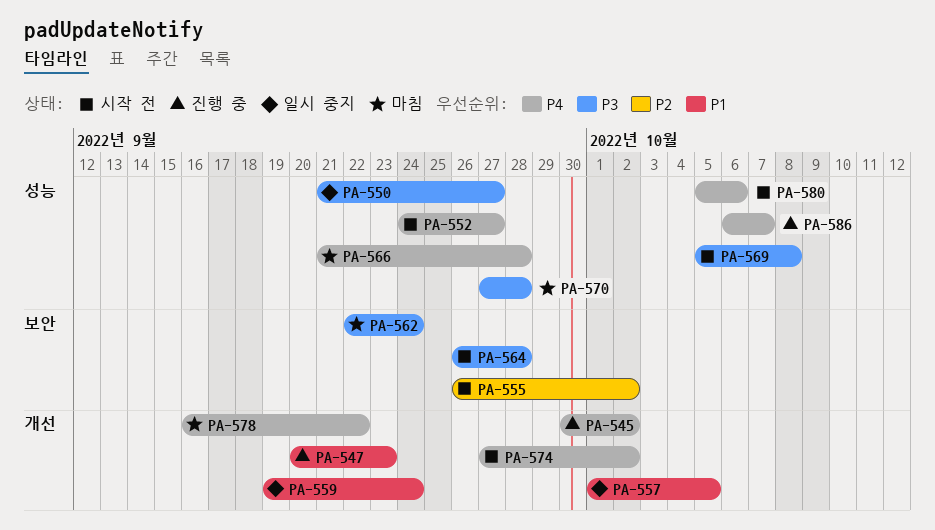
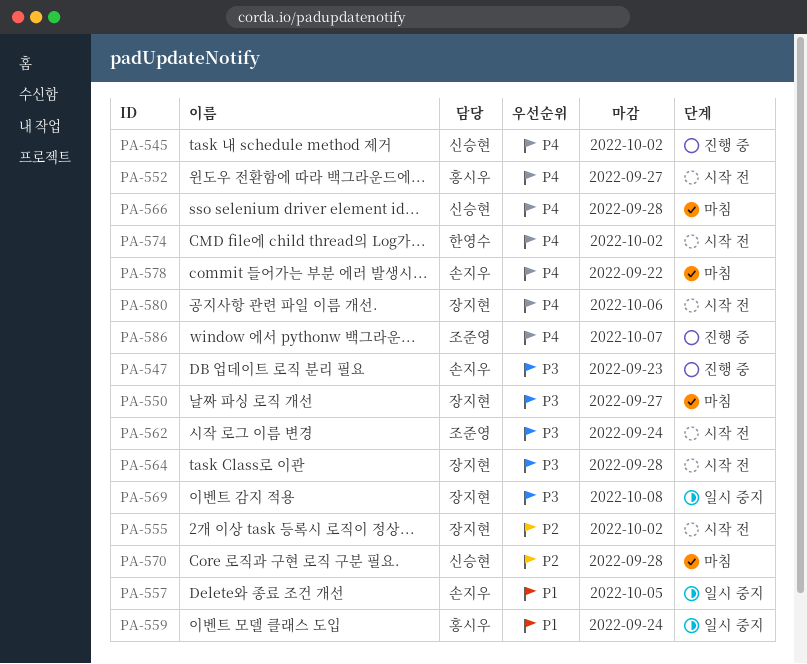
PA-547, priority: P1 -> P3
PA-550, status: 일시 중지 -> 마침
PA-562, status: 마침 -> 시작 전
PA-569, status: 시작 전 -> 일시 중지
PA-570, priority: P3 -> P2

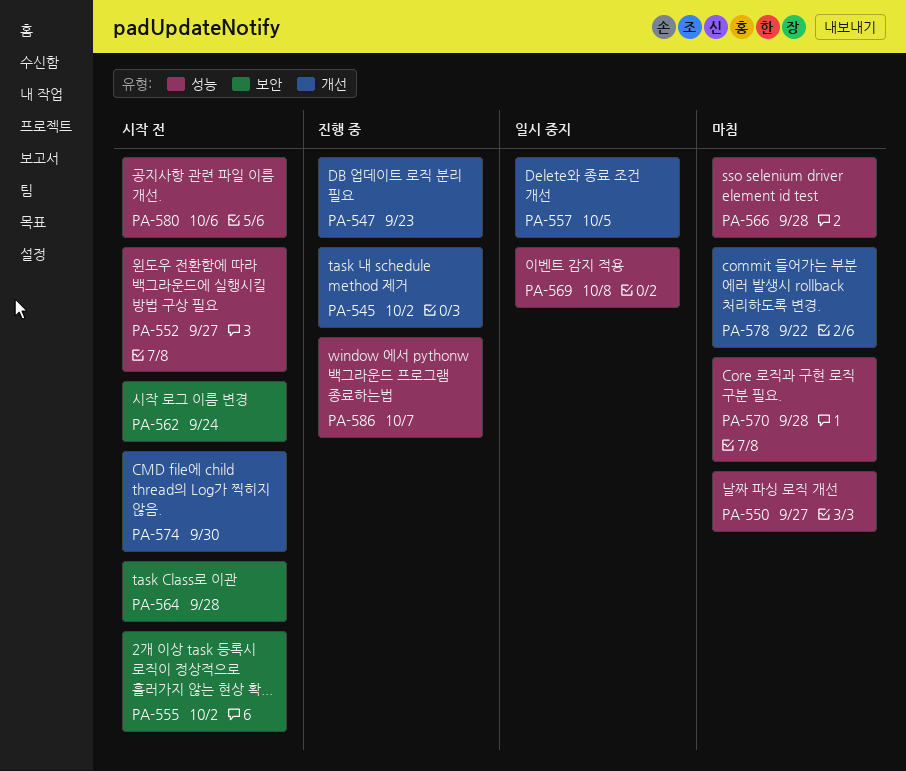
PA-559: present -> none
PA-574, due: Oct 2 -> Sep 30

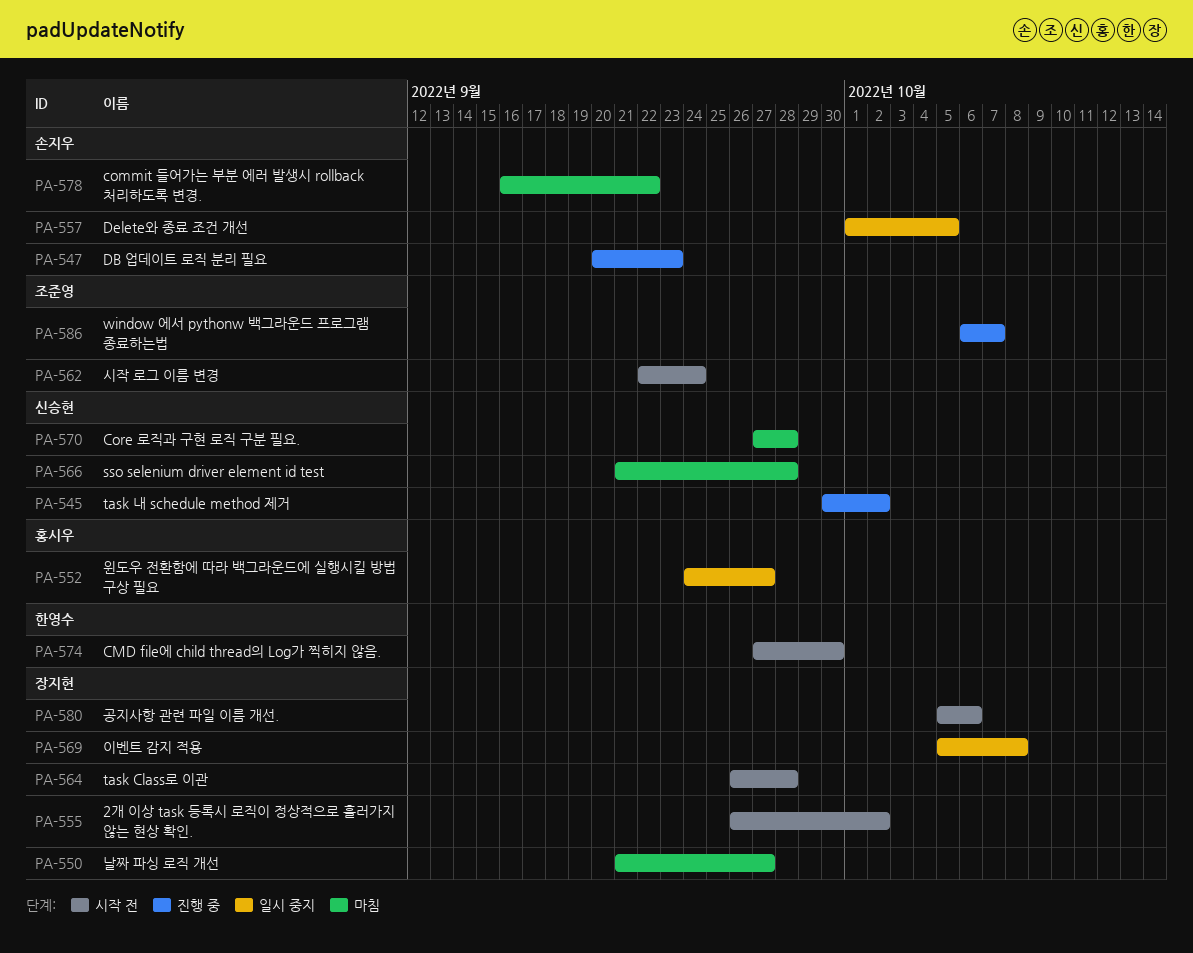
PA-552, status: 시작 전 -> 일시 중지

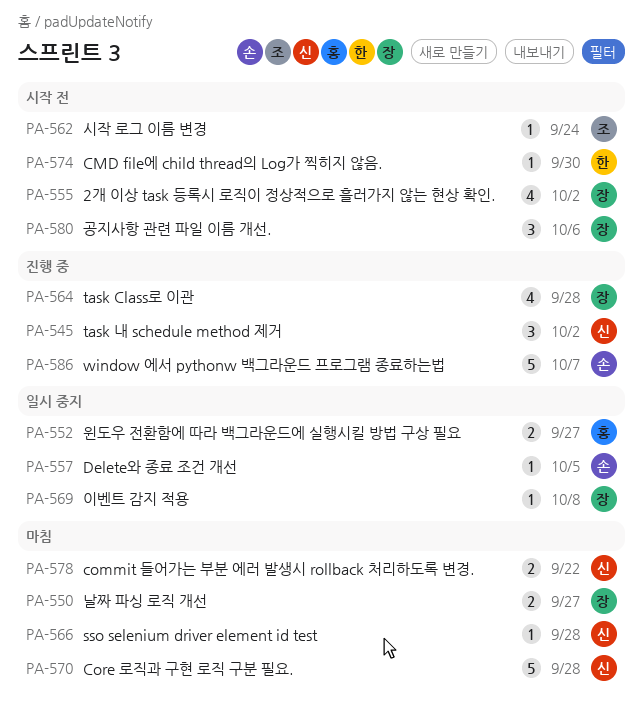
PA-547: present -> none
PA-564, status: 시작 전 -> 진행 중
PA-578, owner: 손지우 -> 신승현
PA-586, owner: 조준영 -> 손지우

